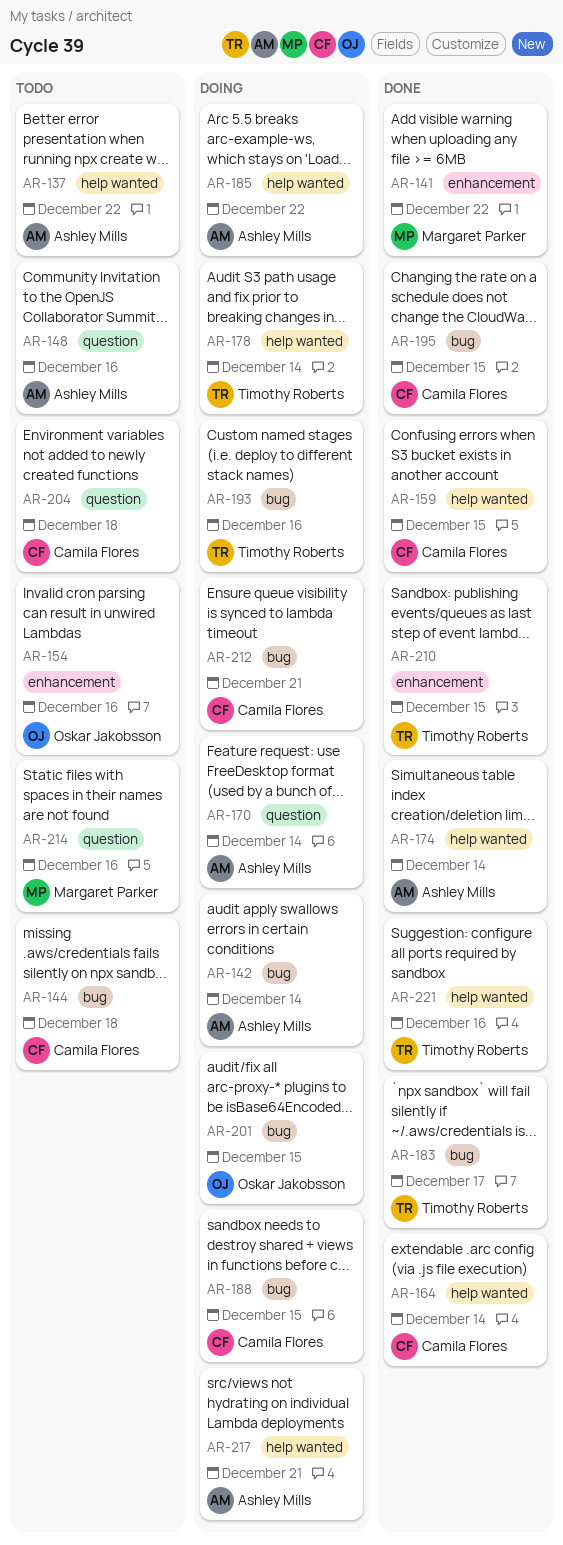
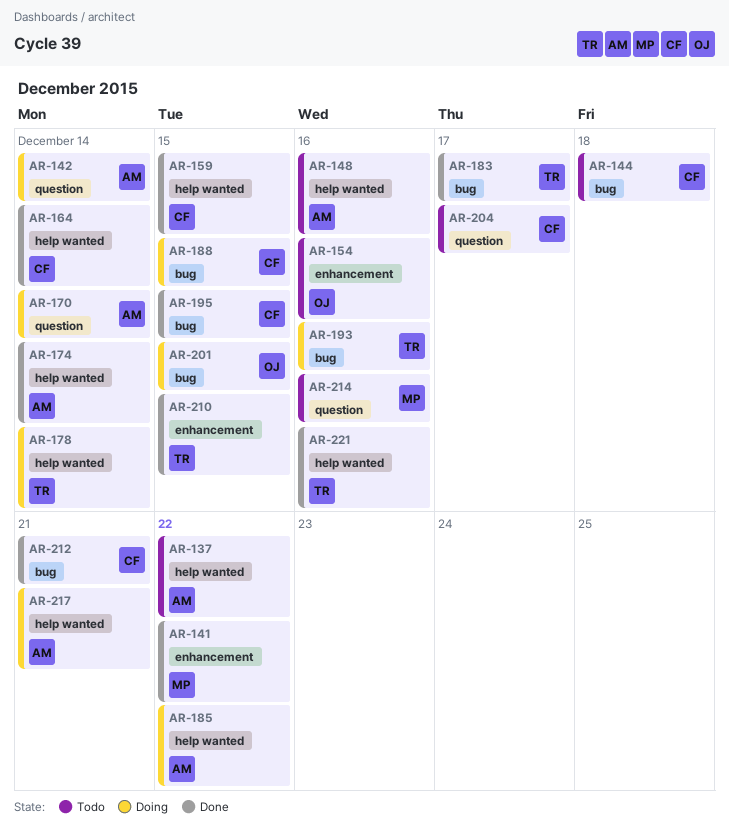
AR-142, label: bug -> question
AR-148, label: question -> help wanted
AR-204, due: Dec 18 -> Dec 17
AR-212, status: Doing -> Done

